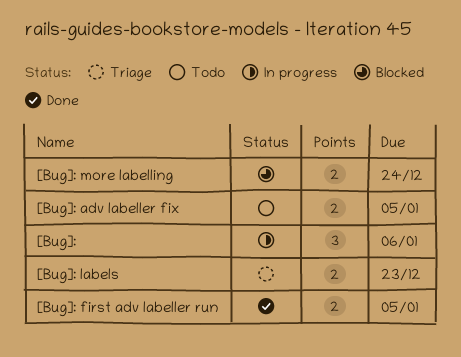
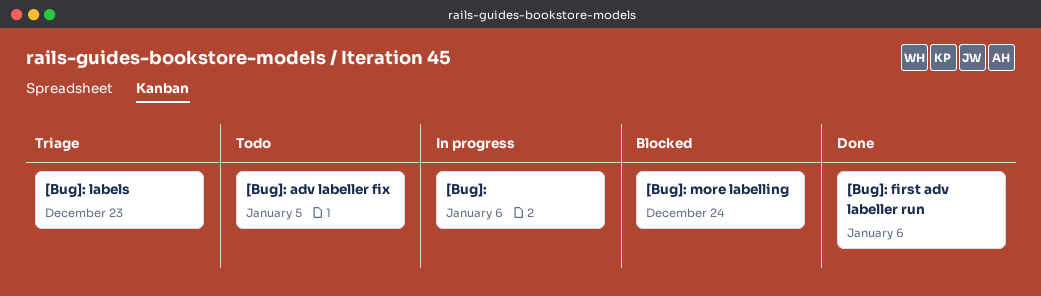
[Bug]: first adv labeller run, due: Jan 5 -> Jan 6

